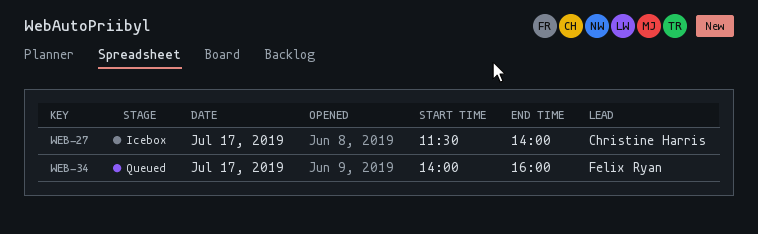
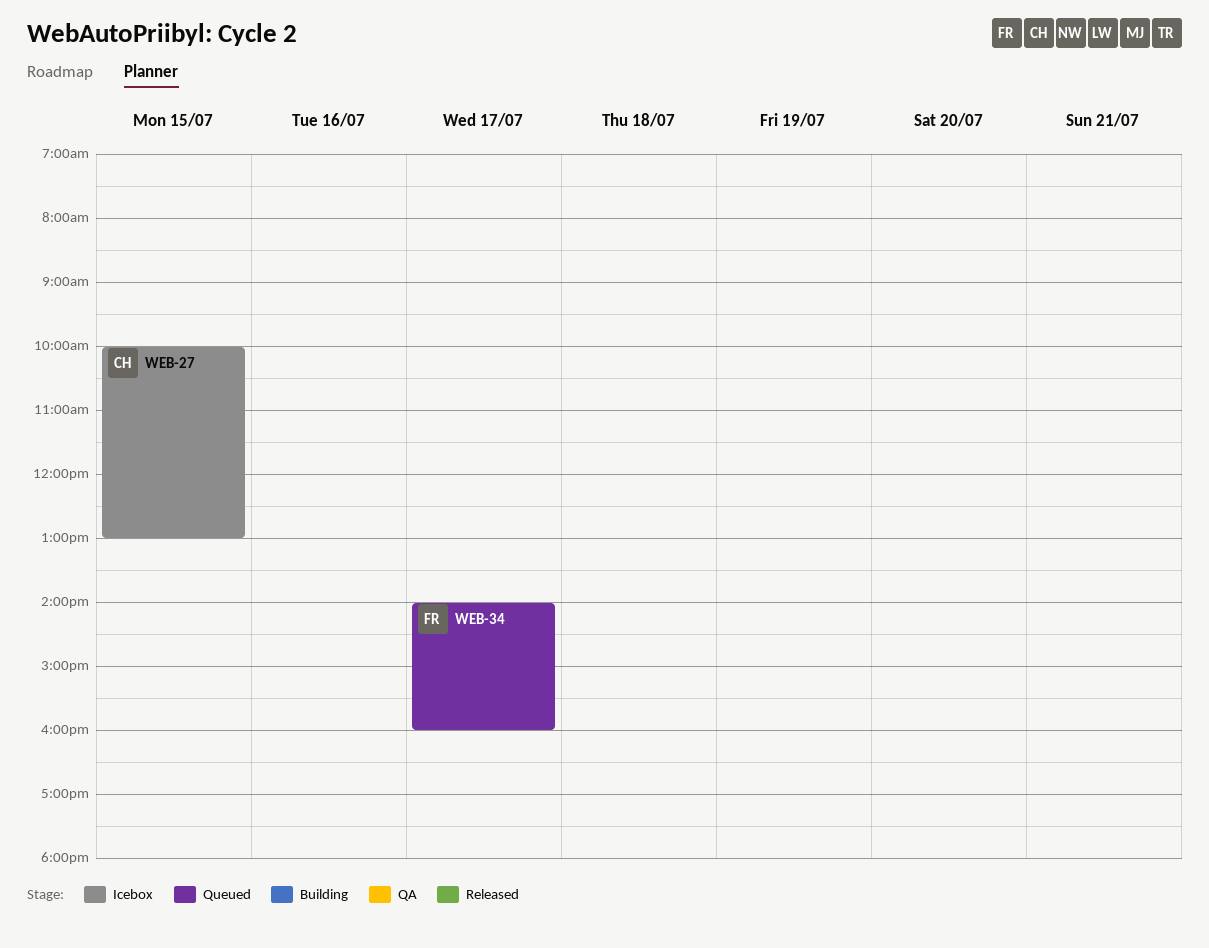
WEB-27, day: Jul 17 -> Jul 15
WEB-27, begins: 11:30 -> 10:00
WEB-27, ends: 14:00 -> 13:00

